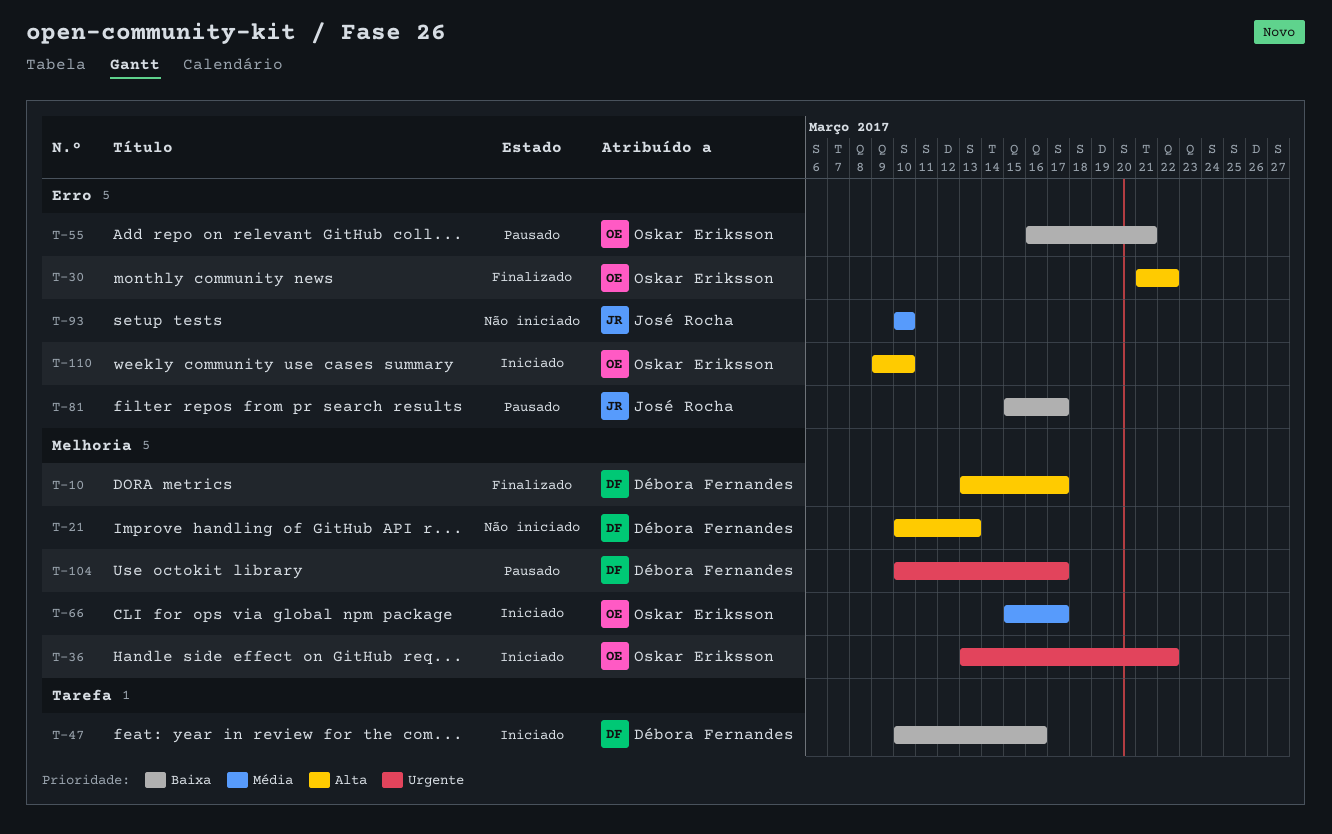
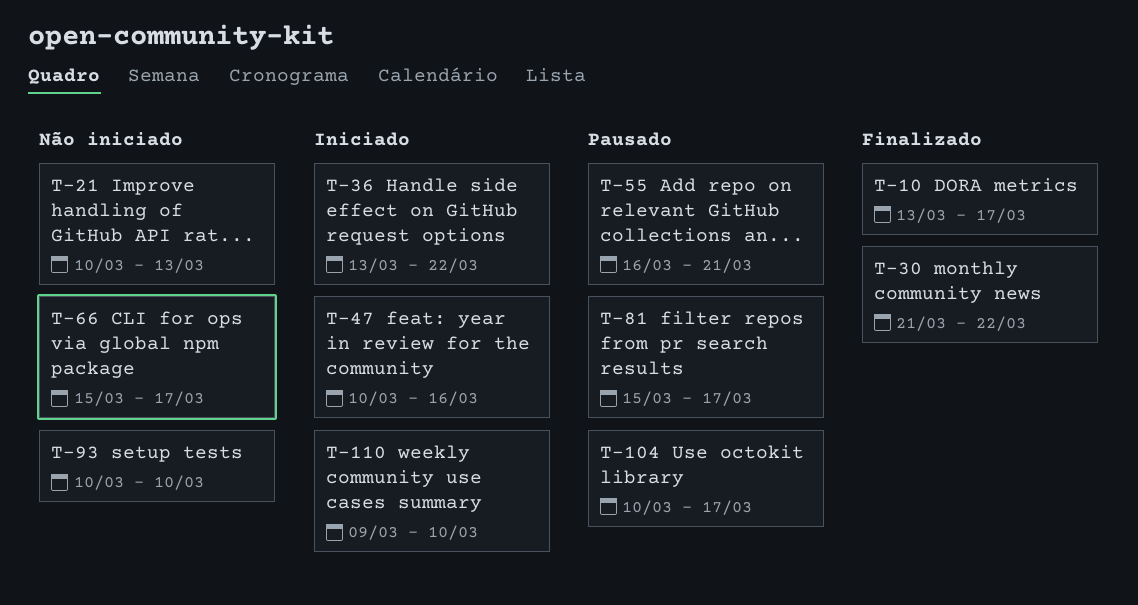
T-66, status: Iniciado -> Não iniciado

